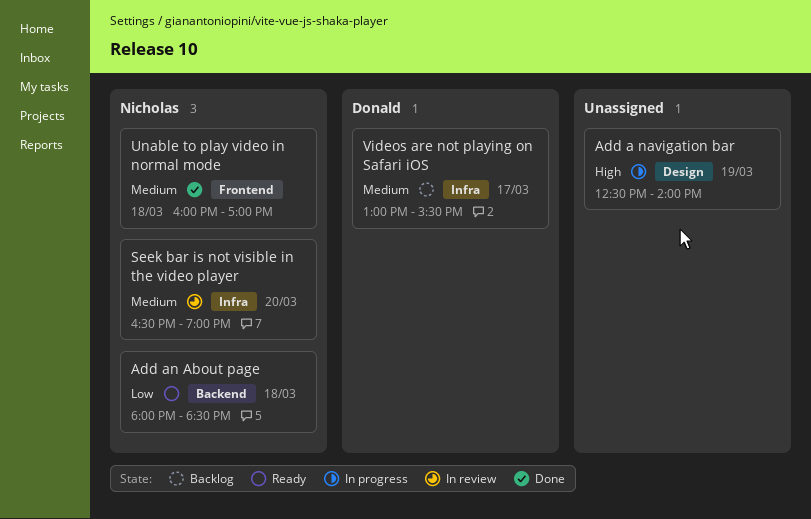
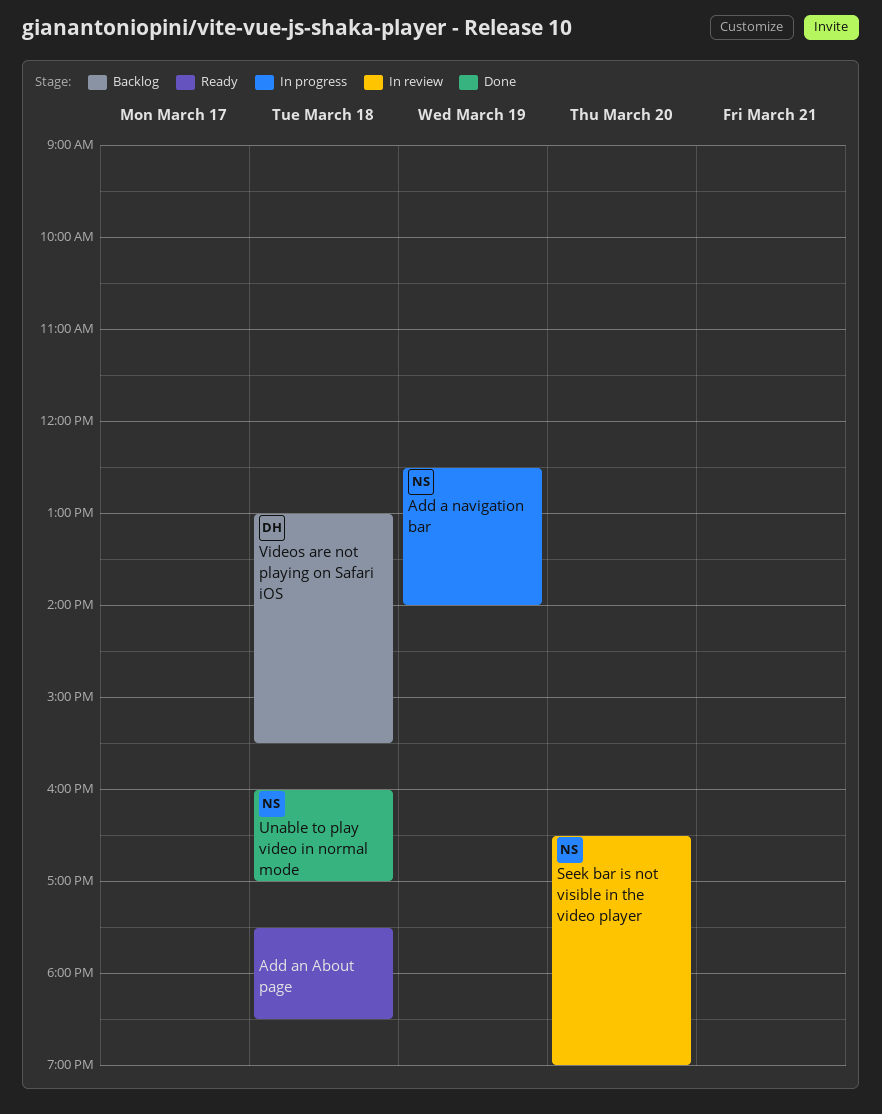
Add a navigation bar, owner: none -> Nicholas
Add an About page, owner: Nicholas -> none
Add an About page, begins: 18:00 -> 17:30
Videos are not playing on Safari iOS, day: Mar 17 -> Mar 18

